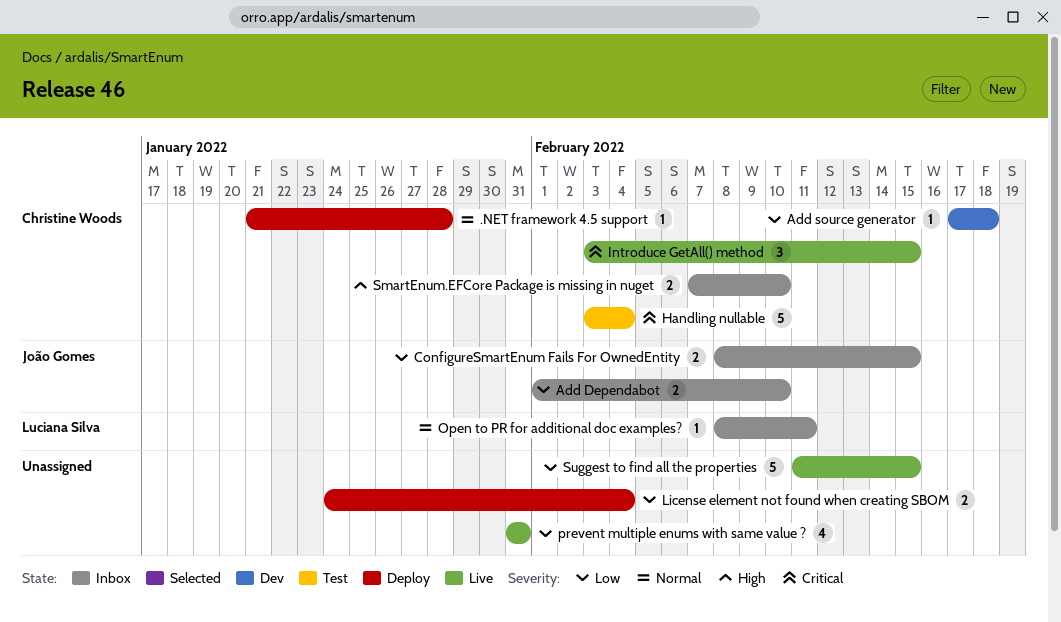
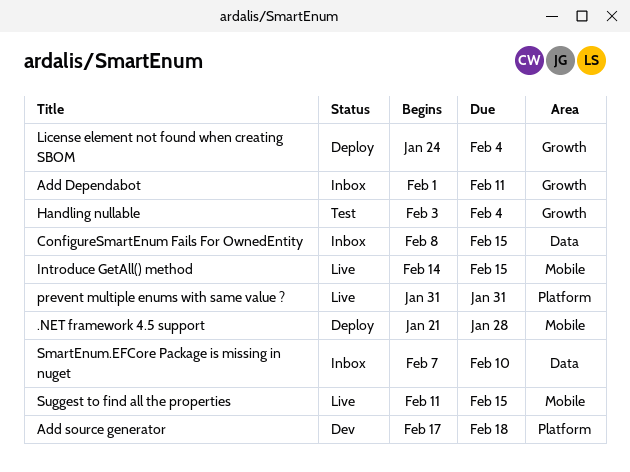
Add Dependabot, due: Feb 10 -> Feb 11
Introduce GetAll() method, start: Feb 3 -> Feb 14
Open to PR for additional doc examples?: present -> none

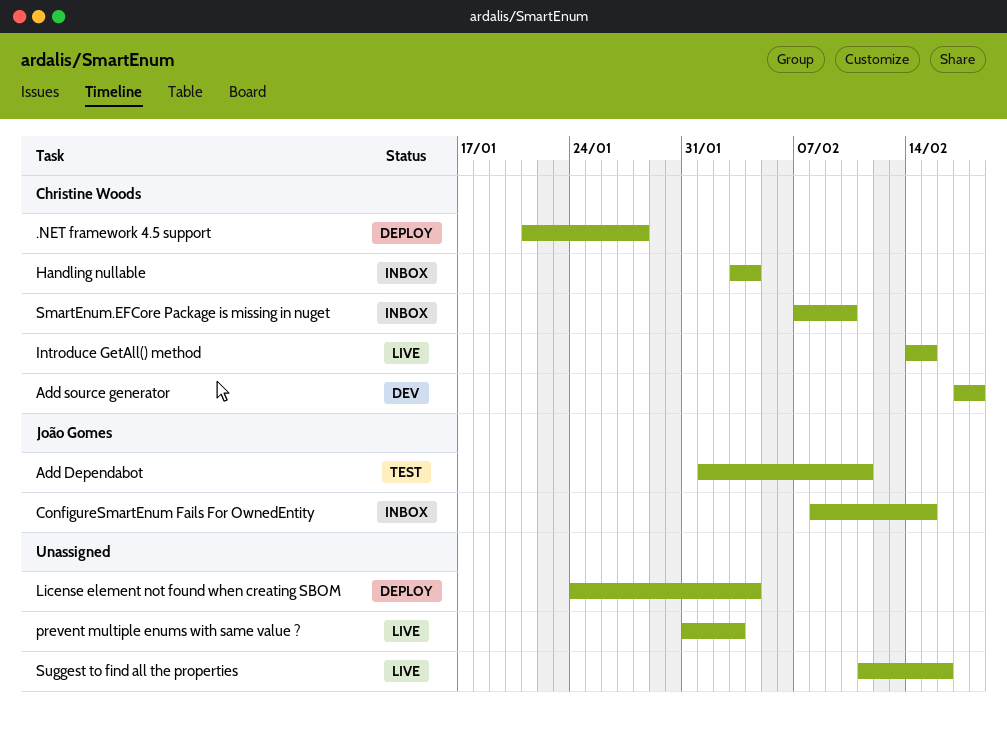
Add Dependabot, status: Inbox -> Test
Handling nullable, status: Test -> Inbox
prevent multiple enums with same value ?, due: Jan 31 -> Feb 3
Suggest to find all the properties, due: Feb 15 -> Feb 16

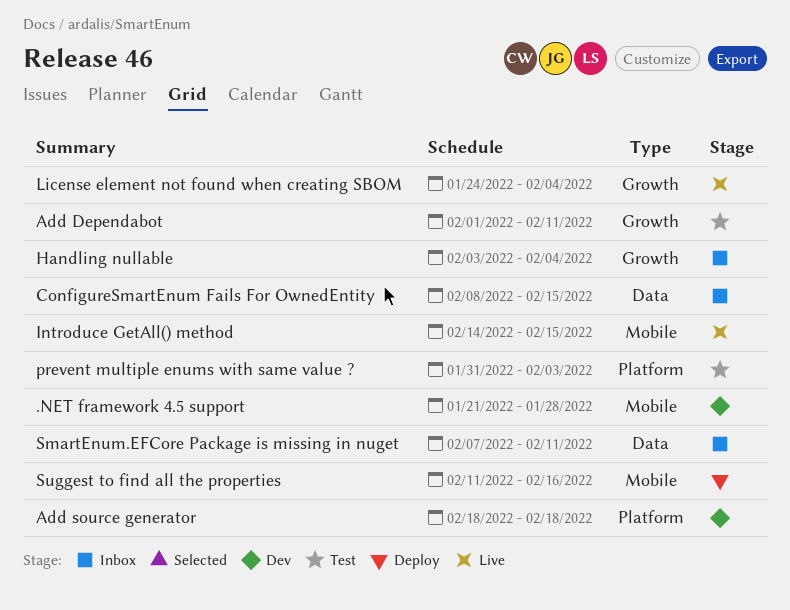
.NET framework 4.5 support, status: Deploy -> Dev
Add source generator, start: Feb 17 -> Feb 18
License element not found when creating SBOM, status: Deploy -> Live
prevent multiple enums with same value ?, status: Live -> Test
SmartEnum.EFCore Package is missing in nuget, due: Feb 10 -> Feb 11
Suggest to find all the properties, status: Live -> Deploy

